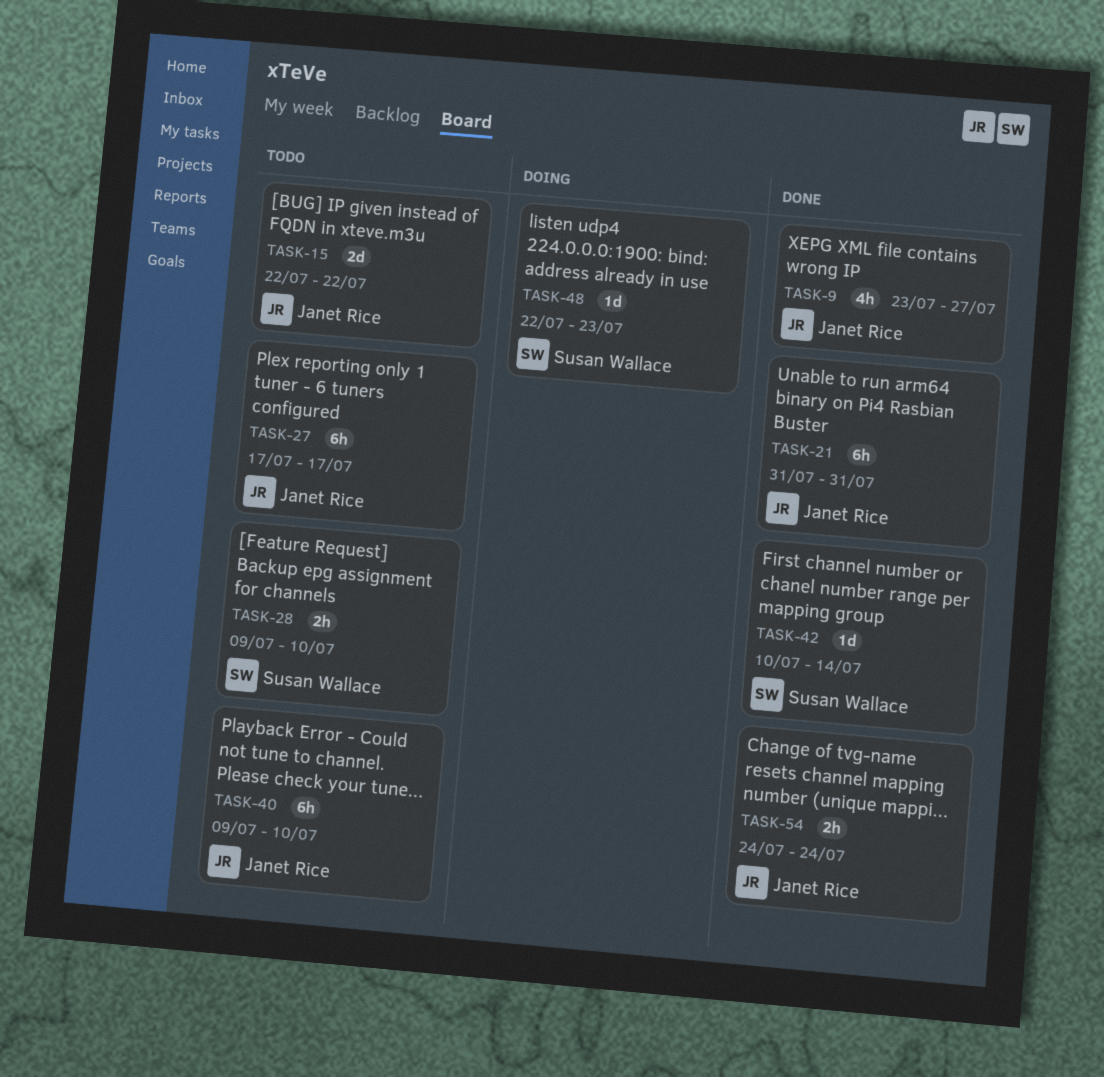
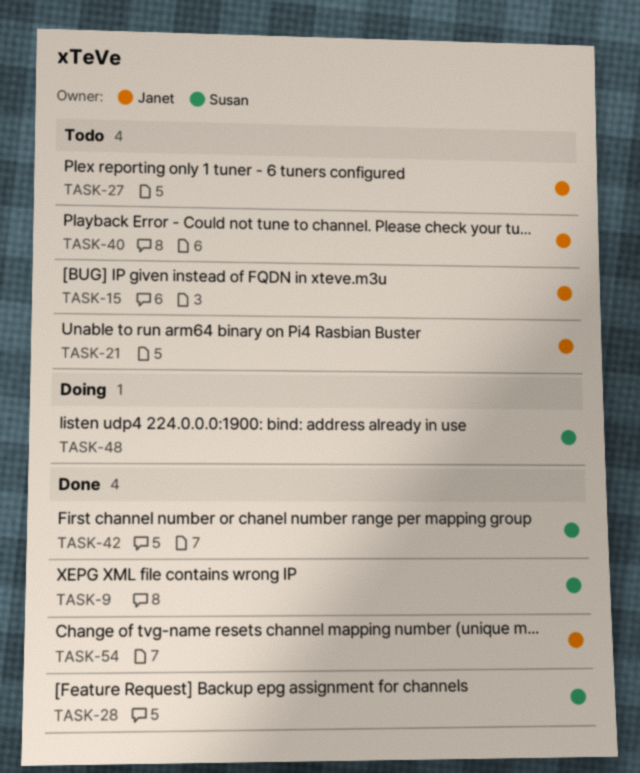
TASK-9, owner: Janet Rice -> Susan Wallace
TASK-21, status: Done -> Todo
TASK-28, status: Todo -> Done

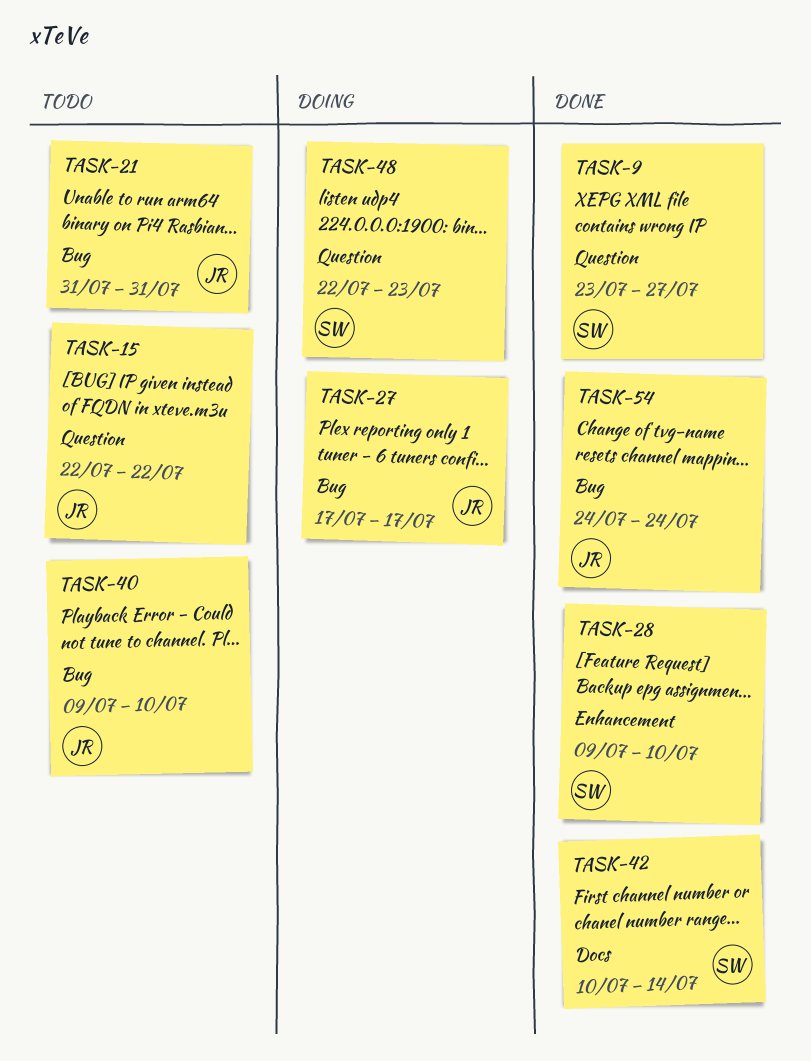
TASK-27, status: Todo -> Doing

